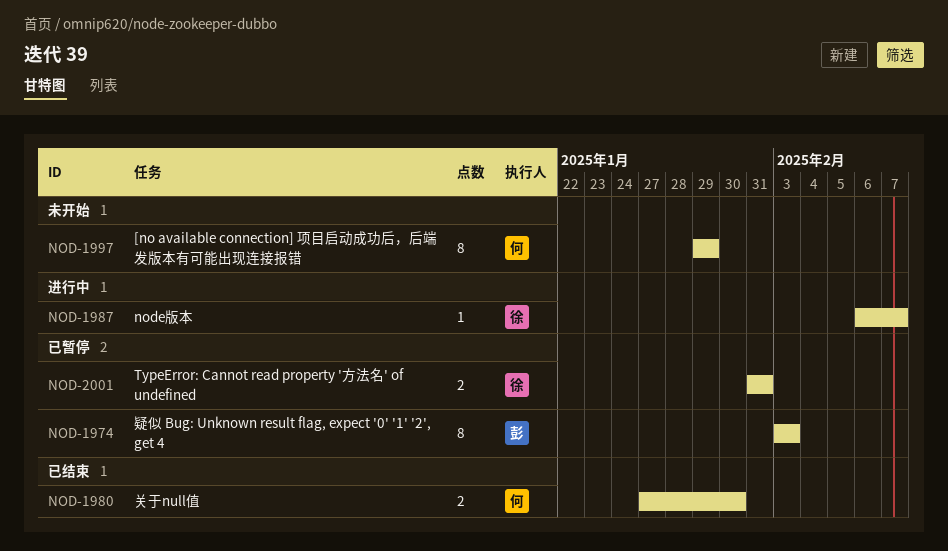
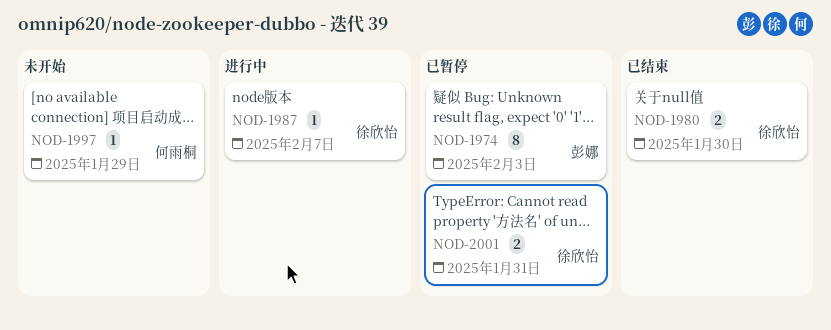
NOD-1980, owner: 何雨桐 -> 徐欣怡
NOD-1997, estimate: 8 -> 1

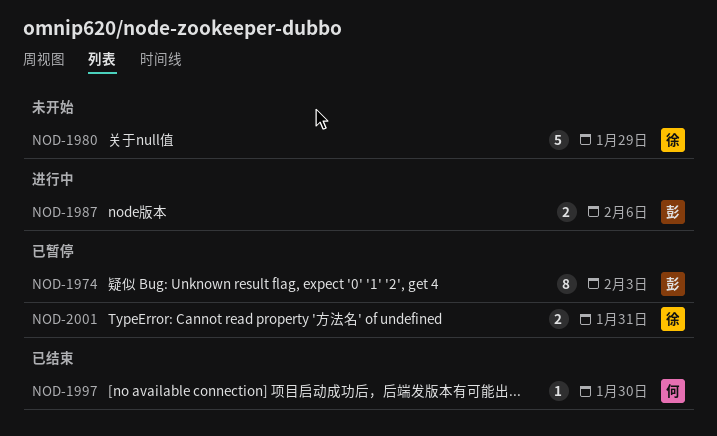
NOD-1980, status: 已结束 -> 未开始
NOD-1980, estimate: 2 -> 5
NOD-1980, due: Jan 30 -> Jan 29
NOD-1987, owner: 徐欣怡 -> 彭娜
NOD-1987, estimate: 1 -> 2
NOD-1987, due: Feb 7 -> Feb 6
NOD-1997, status: 未开始 -> 已结束
NOD-1997, due: Jan 29 -> Jan 30

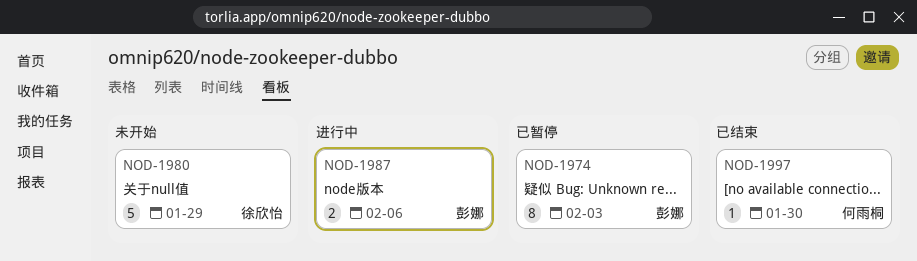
NOD-2001: present -> none

